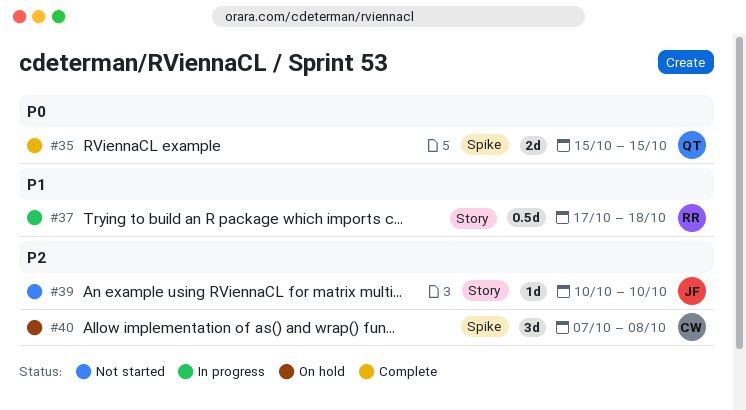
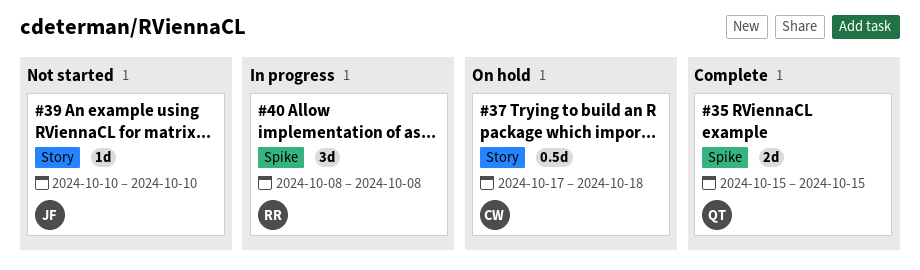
#37, status: In progress -> On hold
#37, owner: RR -> CW
#40, status: On hold -> In progress
#40, owner: CW -> RR
#40, start: Oct 7 -> Oct 8

